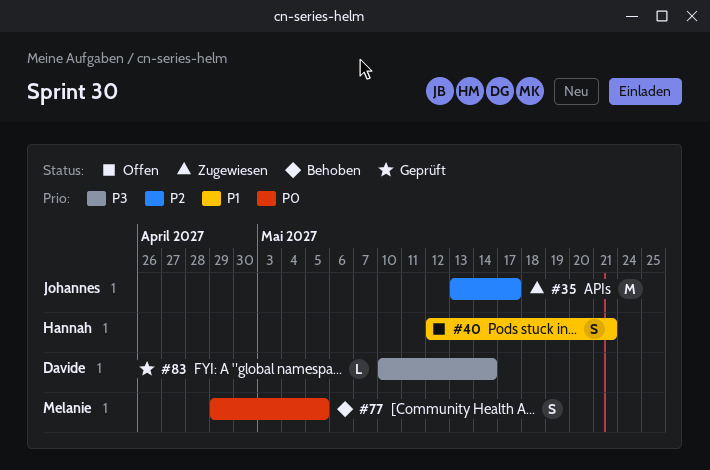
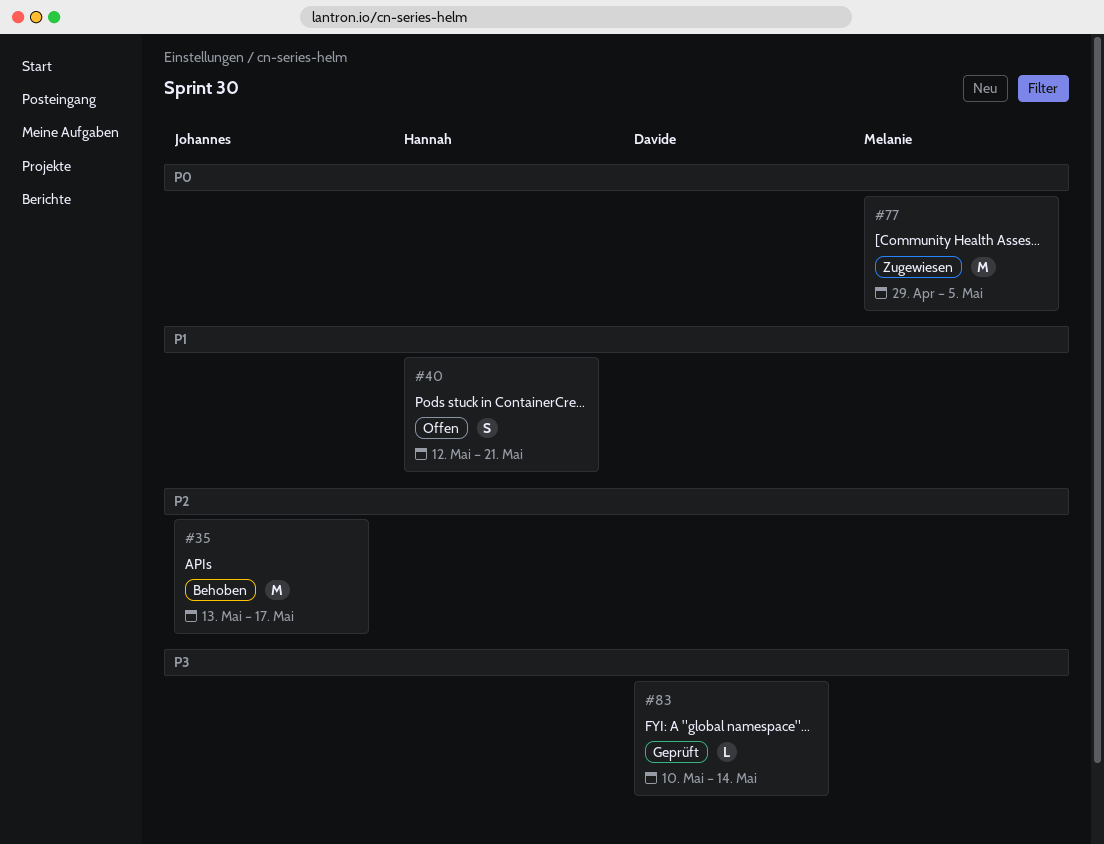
#35, status: Zugewiesen -> Behoben
#77, status: Behoben -> Zugewiesen
#77, estimate: S -> M

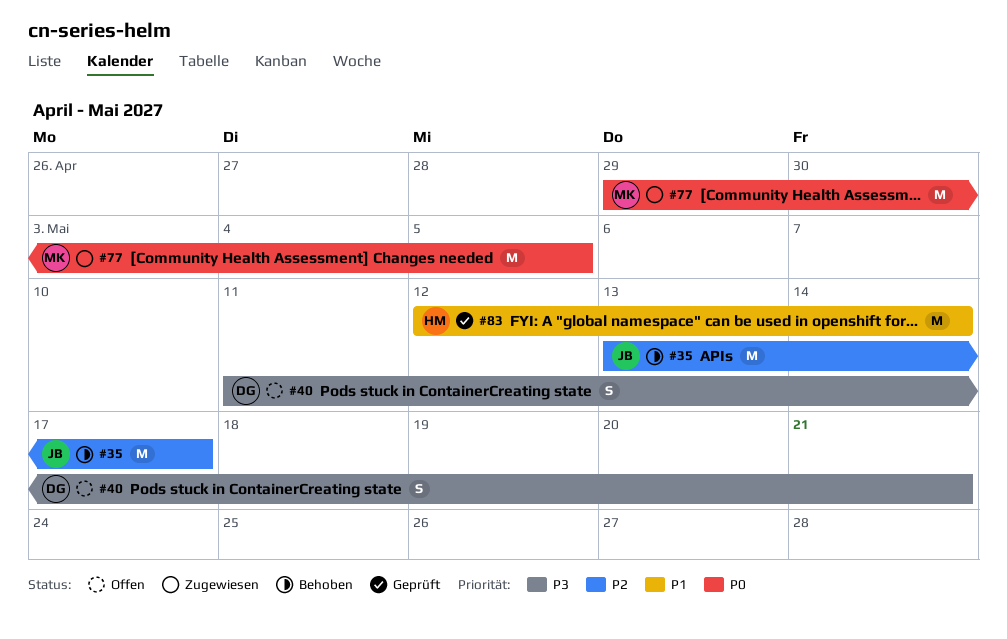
#40, owner: Hannah -> Davide
#40, priority: P1 -> P3
#40, start: May 12 -> May 11
#83, owner: Davide -> Hannah
#83, priority: P3 -> P1
#83, estimate: L -> M
#83, start: May 10 -> May 12

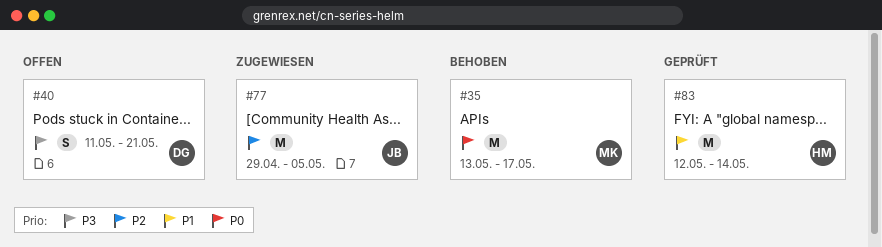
#35, owner: JB -> MK
#35, priority: P2 -> P0
#77, owner: MK -> JB
#77, priority: P0 -> P2

